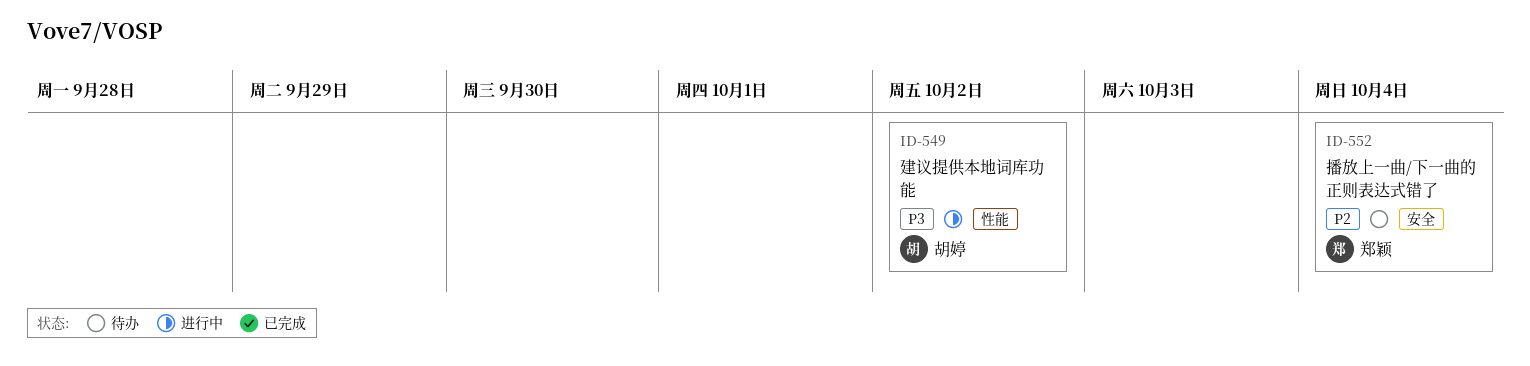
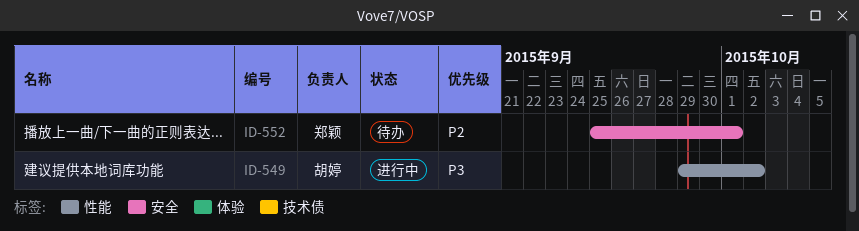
ID-552, due: Oct 4 -> Oct 1

